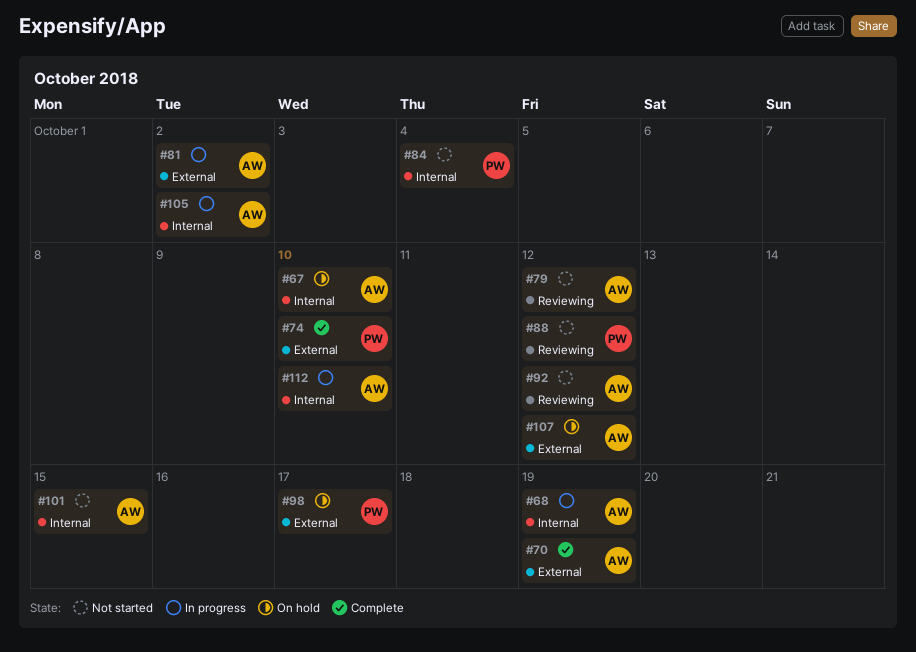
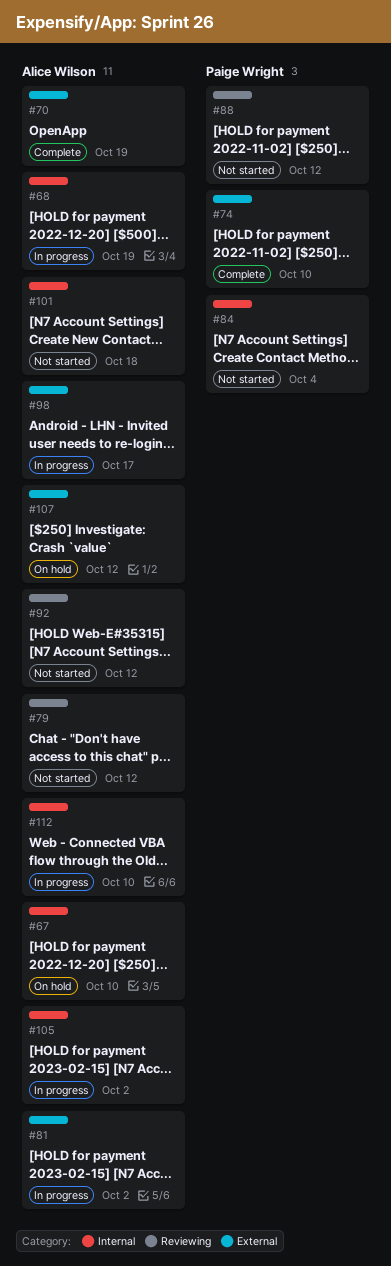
#98, status: On hold -> In progress
#98, owner: Paige Wright -> Alice Wilson
#101, due: Oct 15 -> Oct 18

